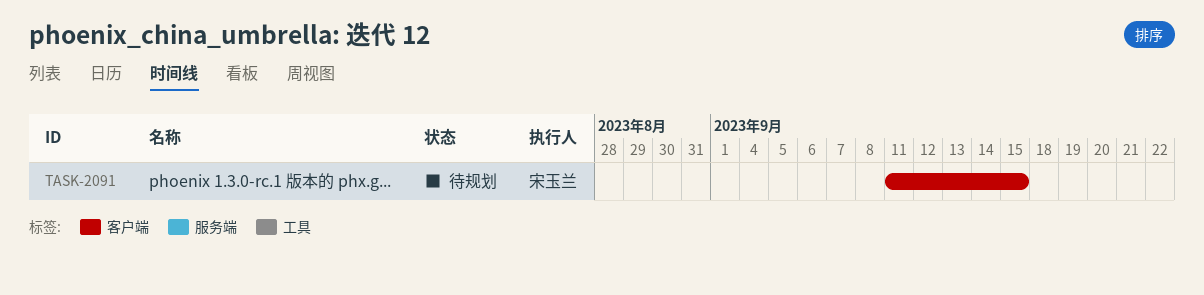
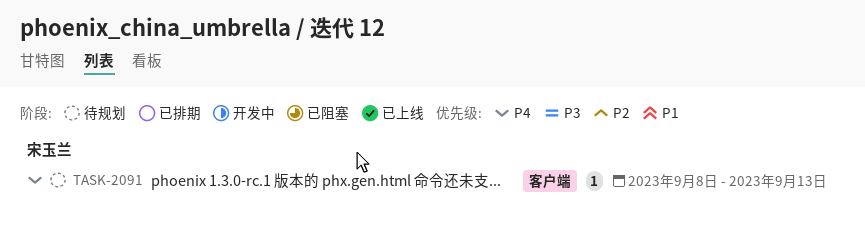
TASK-2091, start: Sep 11 -> Sep 8
TASK-2091, due: Sep 15 -> Sep 13

